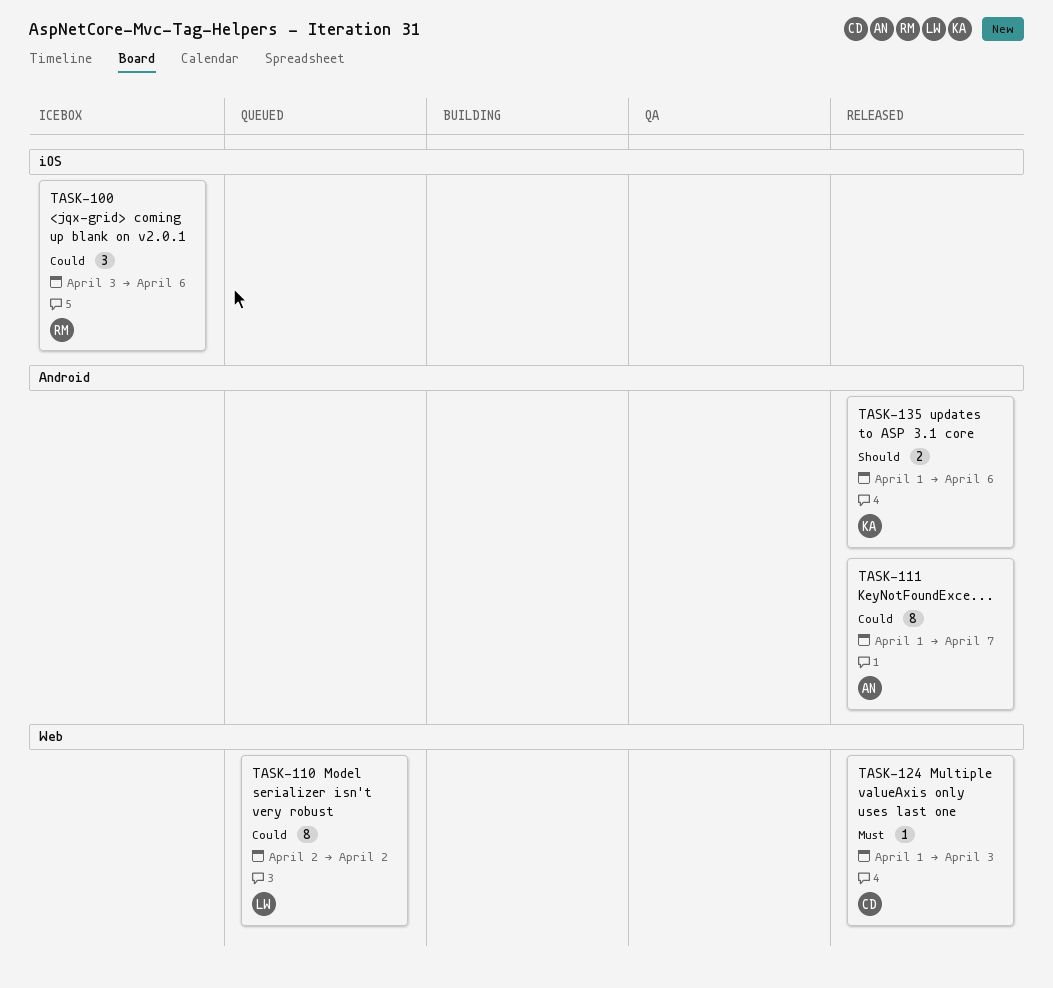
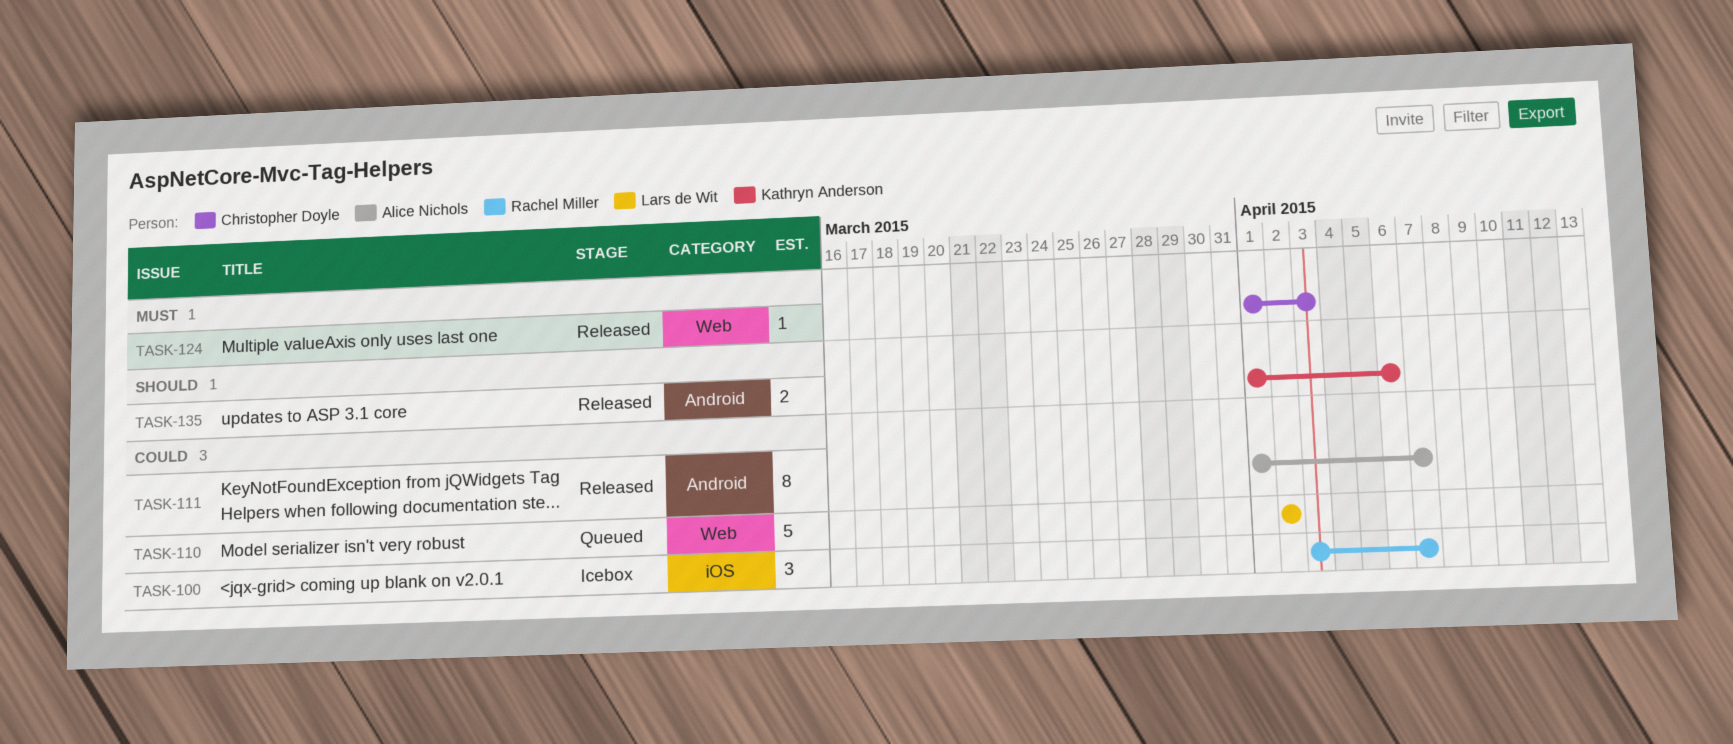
TASK-100, due: Apr 6 -> Apr 7
TASK-110, estimate: 8 -> 5

